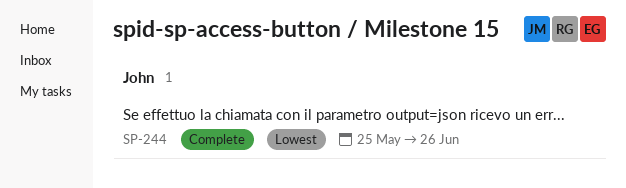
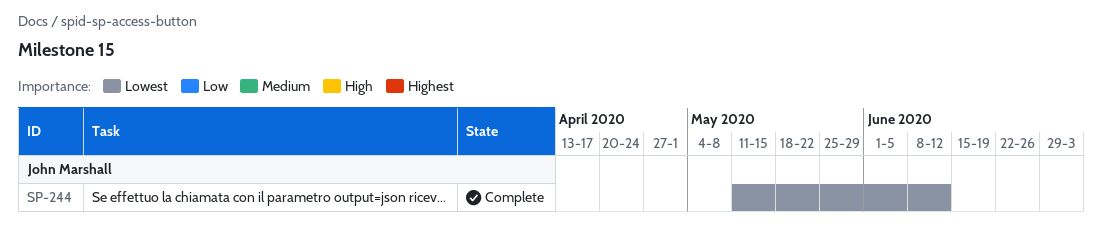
SP-244, start: May 25 -> May 11
SP-244, due: Jun 26 -> Jun 12

